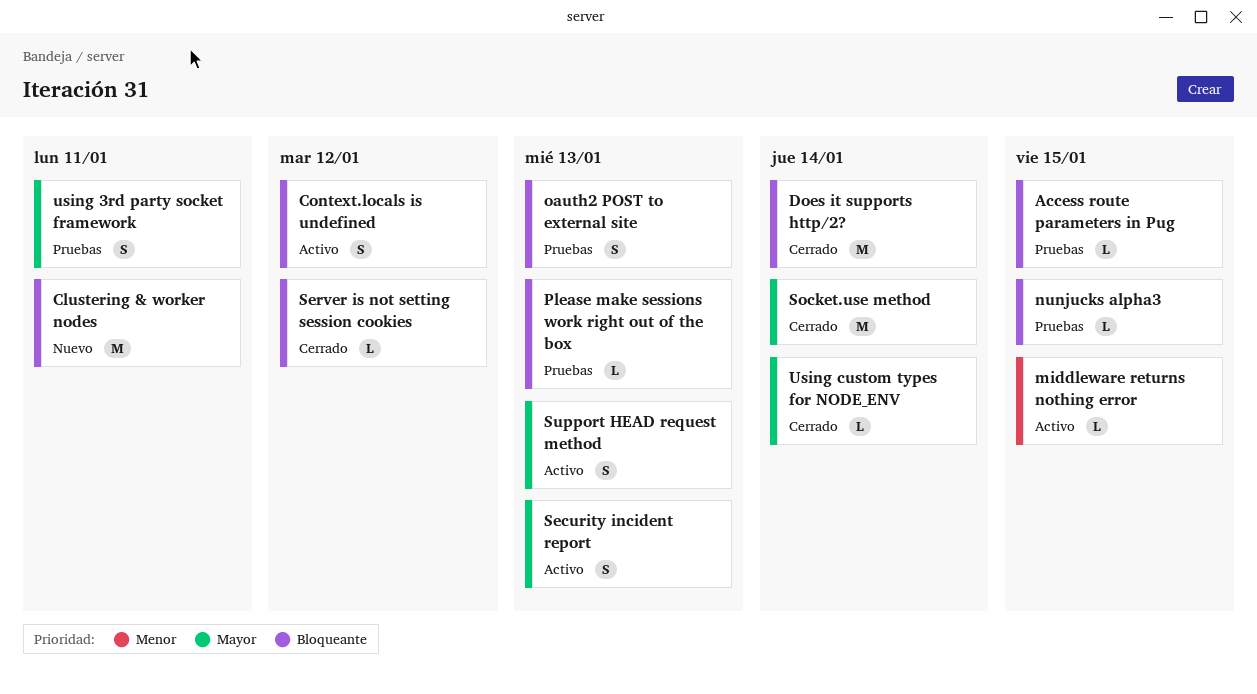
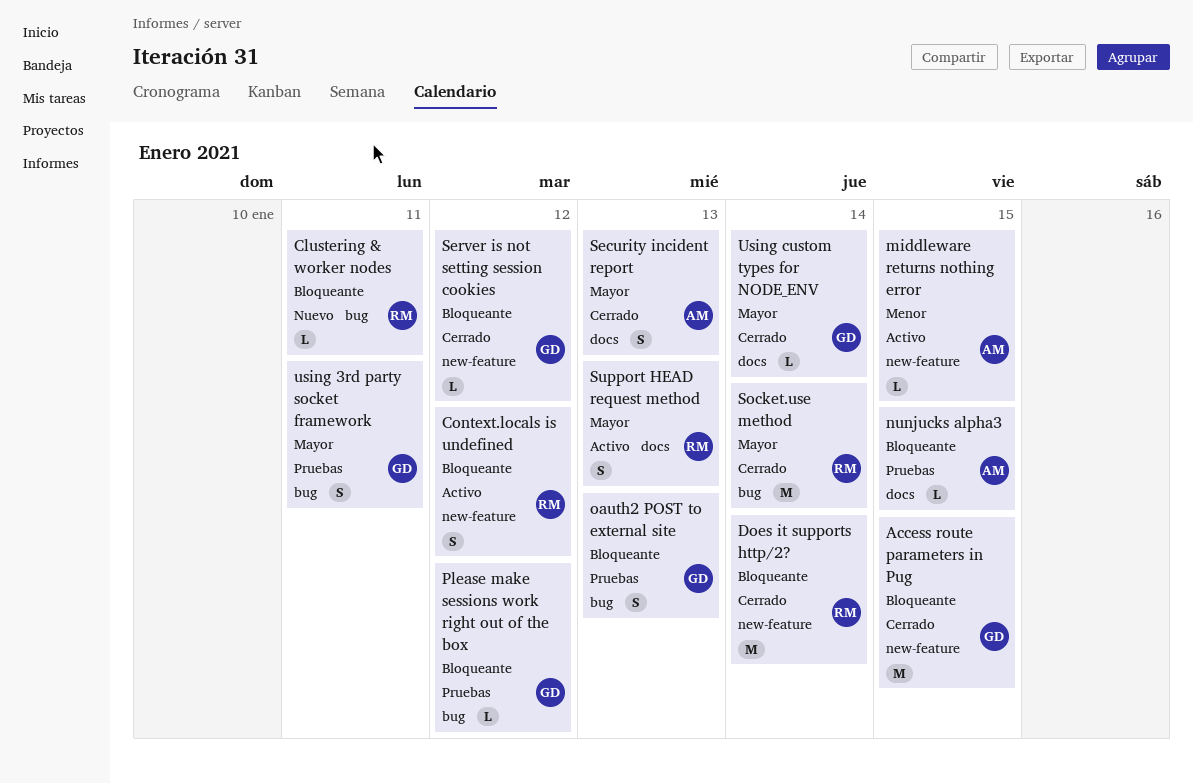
Access route parameters in Pug, status: Pruebas -> Cerrado
Access route parameters in Pug, estimate: L -> M
Clustering & worker nodes, estimate: M -> L
Please make sessions work right out of the box, due: Jan 13 -> Jan 12
Security incident report, status: Activo -> Cerrado

